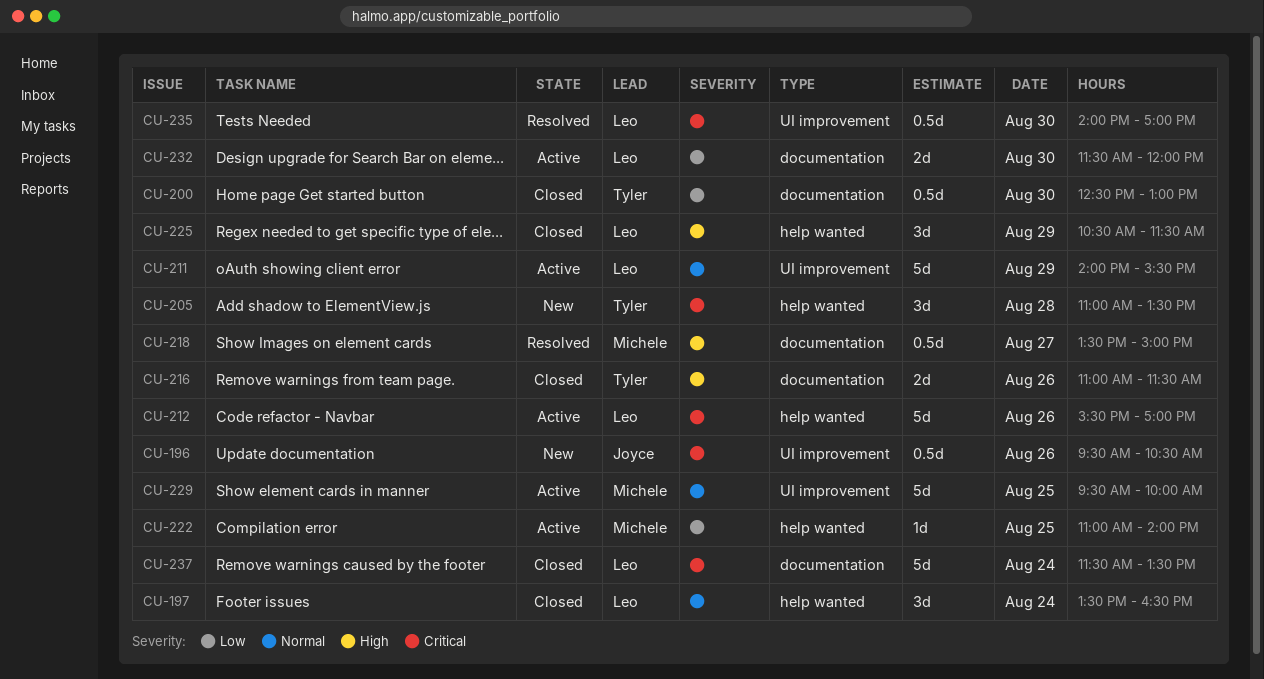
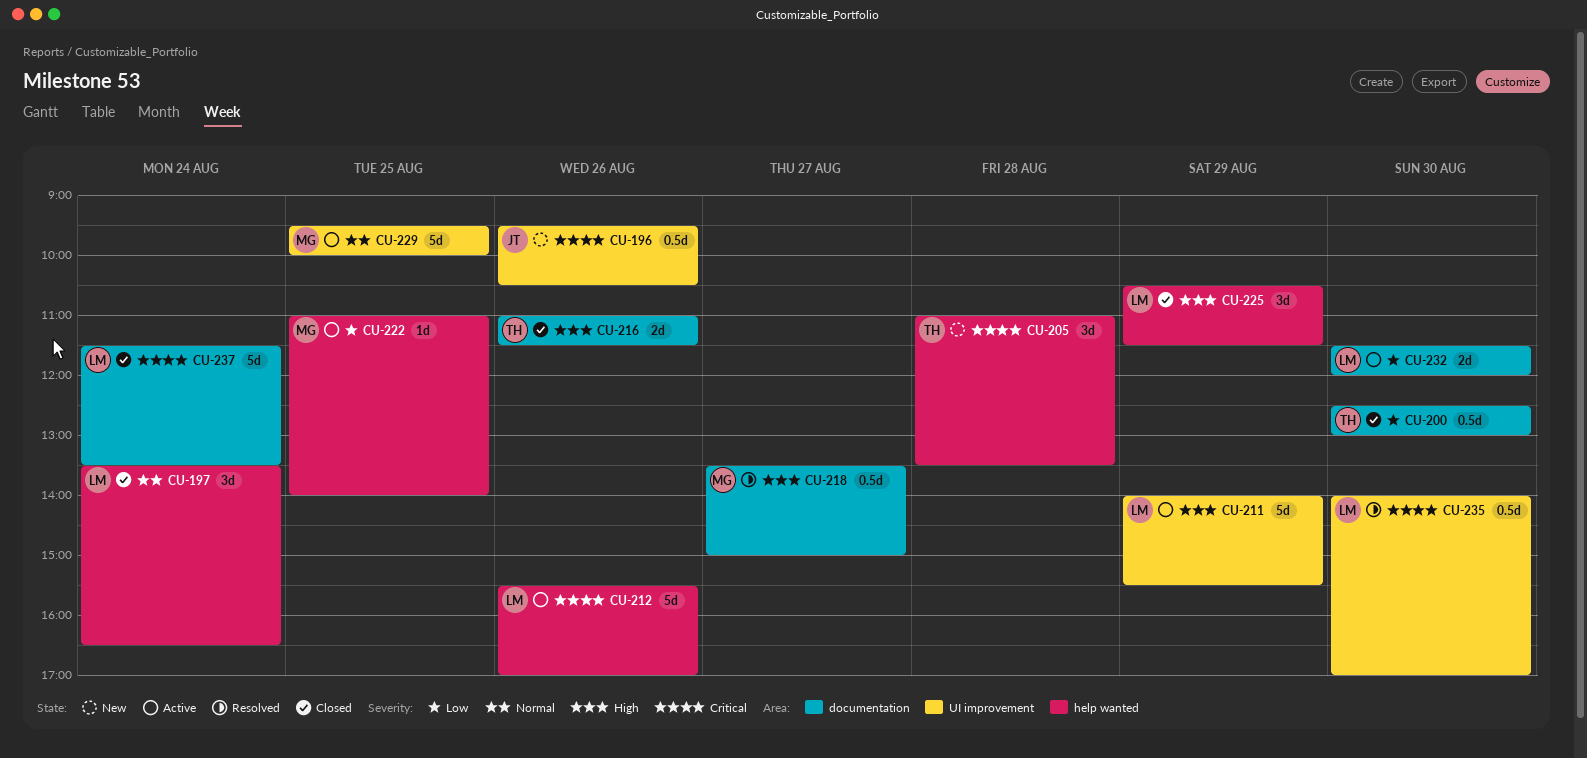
CU-211, priority: Normal -> High

